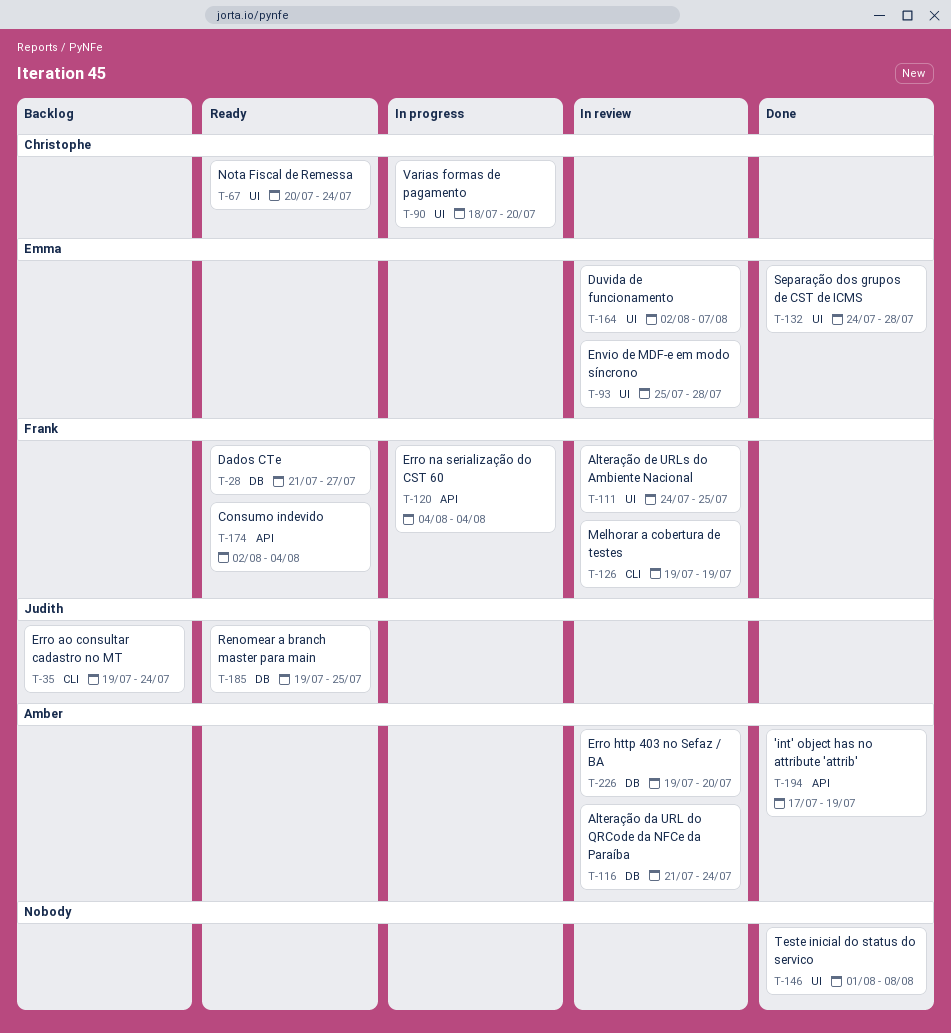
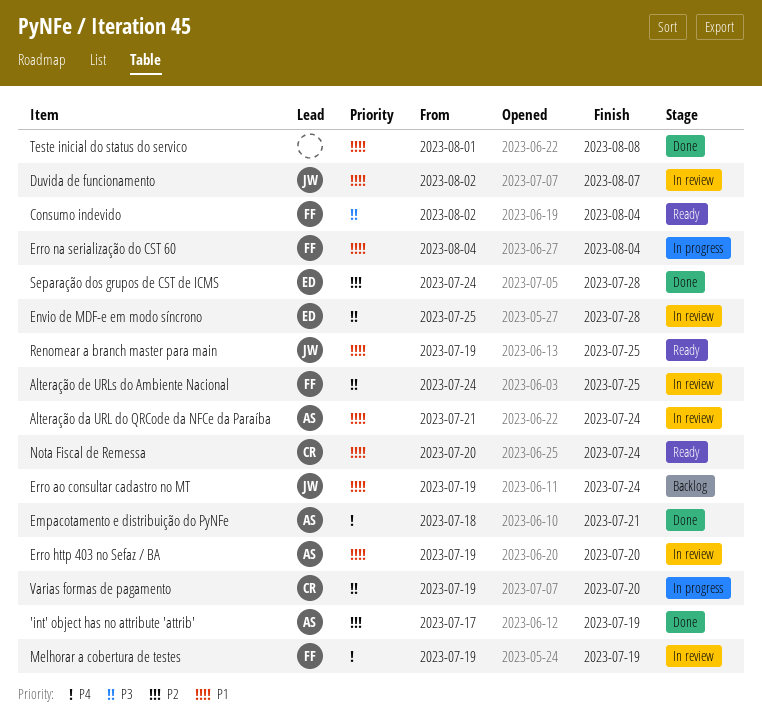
Dados CTe: present -> none
Duvida de funcionamento, owner: Emma -> Judith
Empacotamento e distribuição do PyNFe: none -> present
Varias formas de pagamento, start: Jul 18 -> Jul 19

